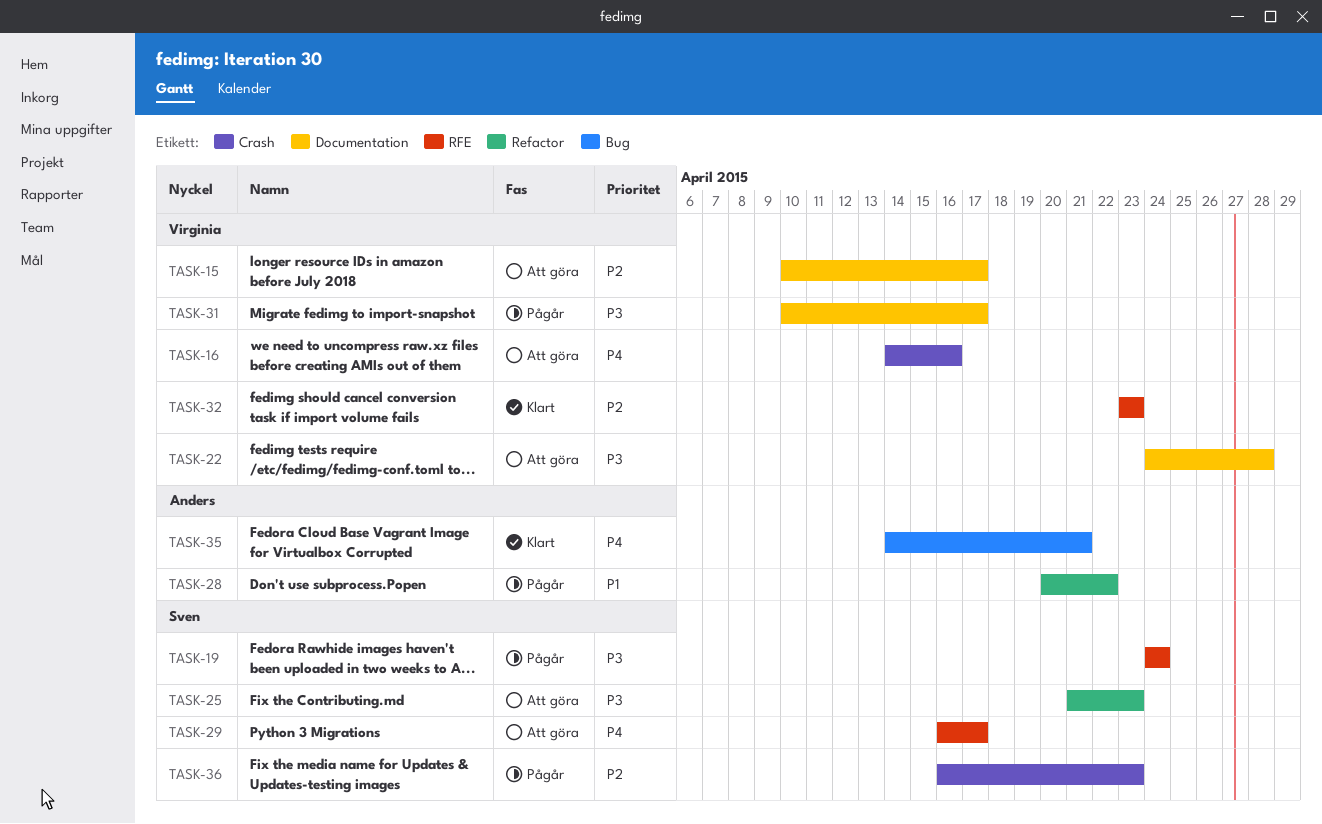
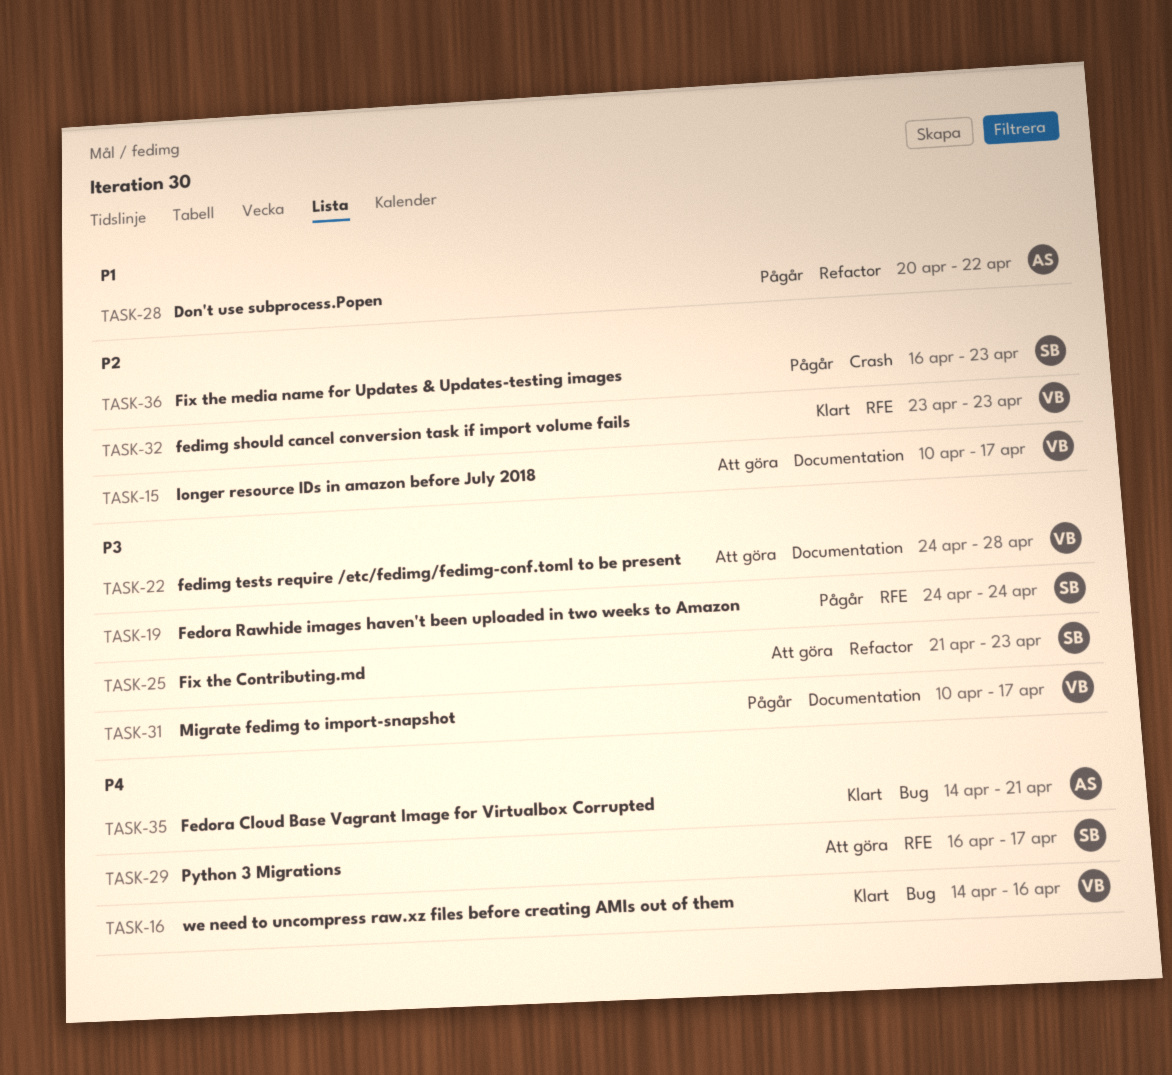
TASK-16, status: Att göra -> Klart
TASK-16, label: Crash -> Bug

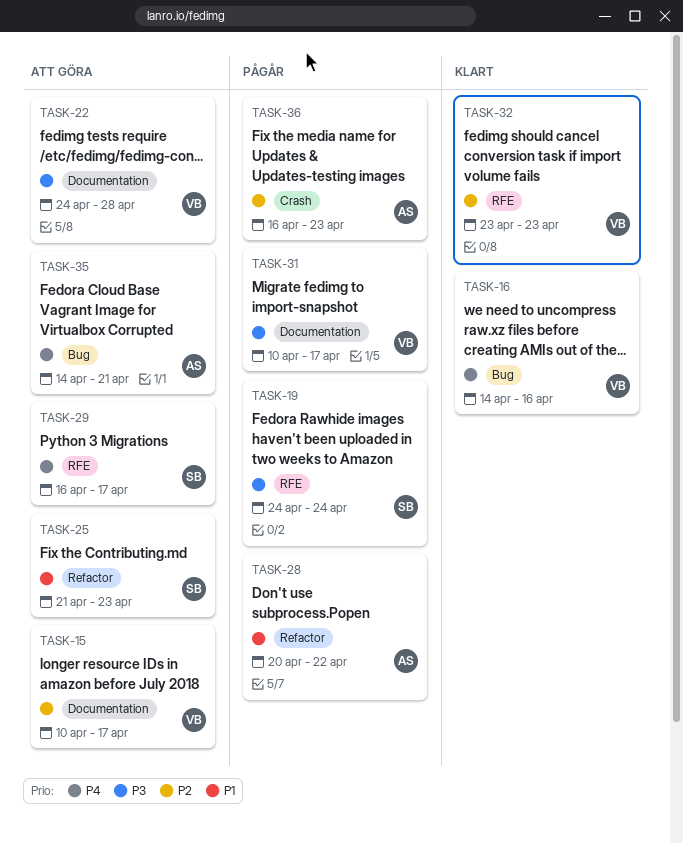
TASK-25, priority: P3 -> P1
TASK-35, status: Klart -> Att göra
TASK-36, owner: SB -> AS

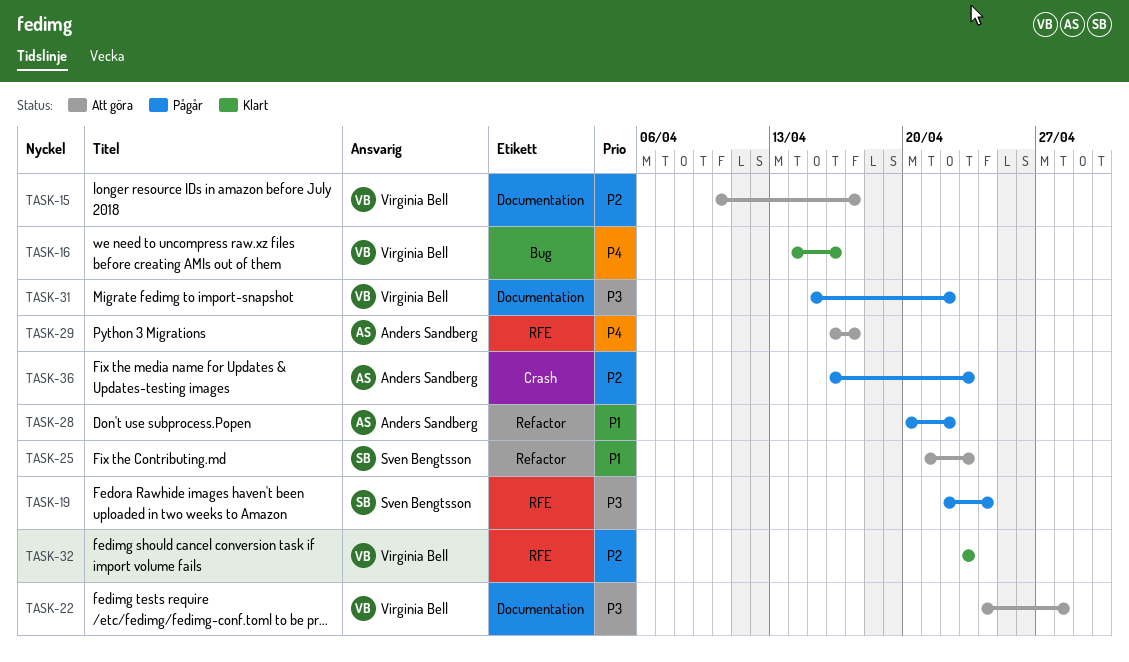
TASK-19, start: Apr 24 -> Apr 22
TASK-29, owner: Sven Bengtsson -> Anders Sandberg
TASK-31, start: Apr 10 -> Apr 15
TASK-31, due: Apr 17 -> Apr 22
TASK-35: present -> none

